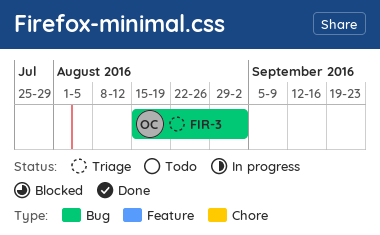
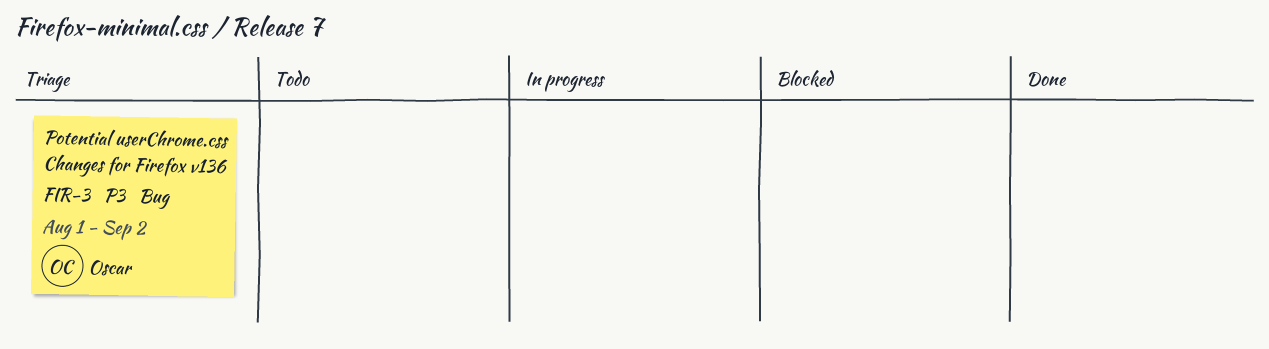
FIR-3, start: Aug 15 -> Aug 1

